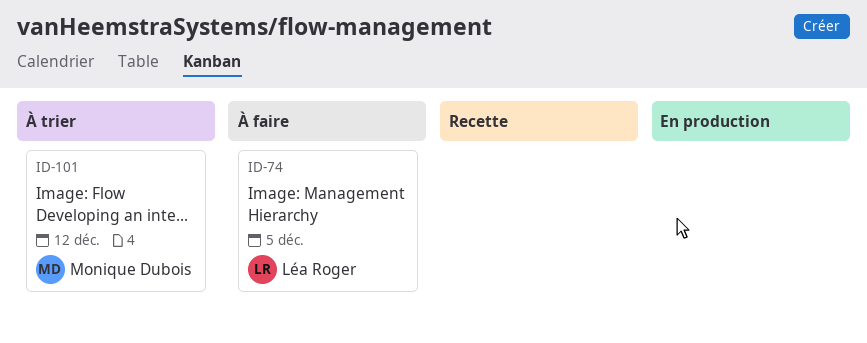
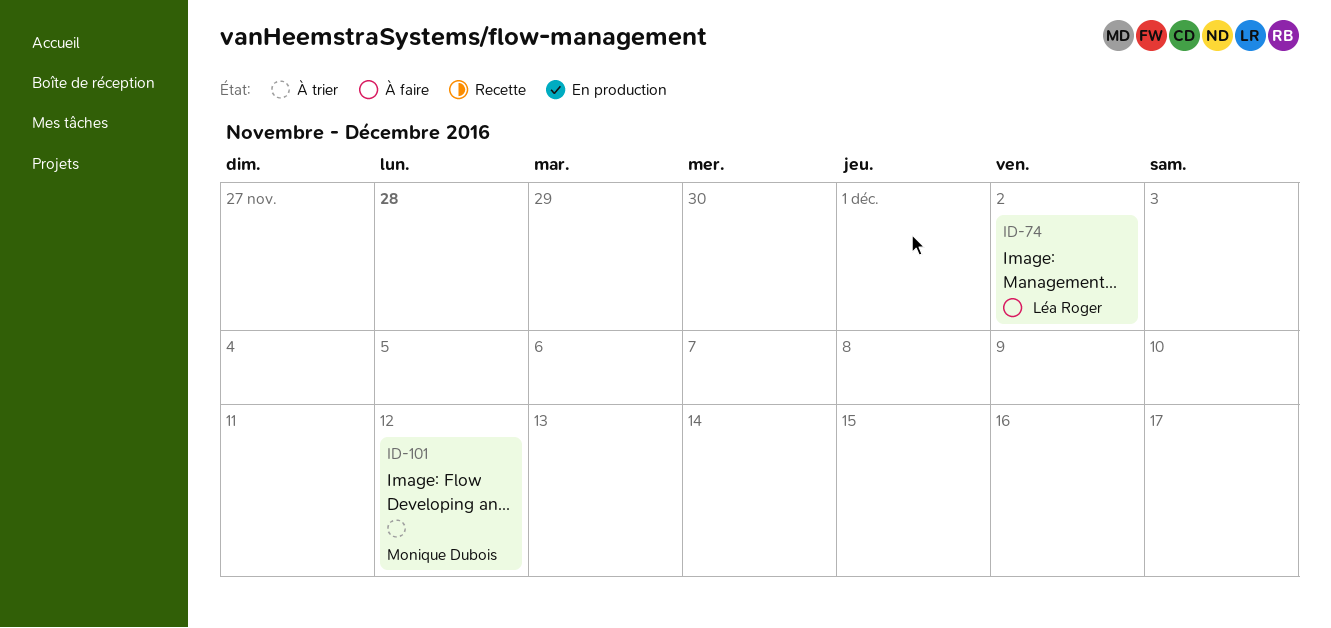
ID-74, due: Dec 5 -> Dec 2

